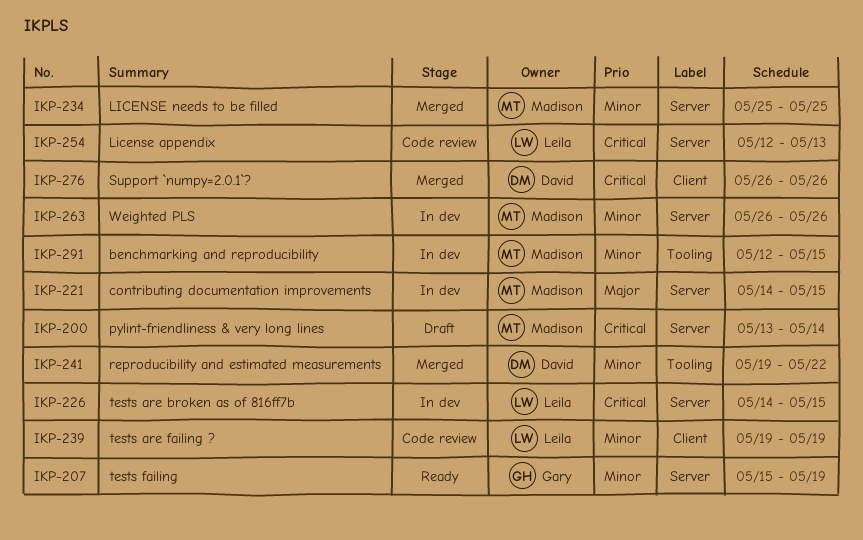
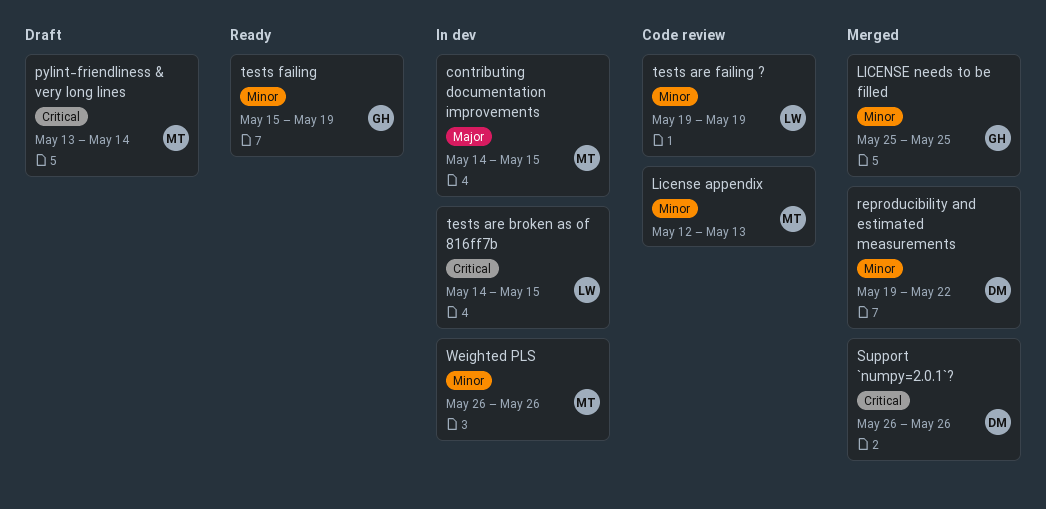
benchmarking and reproducibility: present -> none
License appendix, owner: Leila -> Madison
License appendix, priority: Critical -> Minor
LICENSE needs to be filled, owner: Madison -> Gary

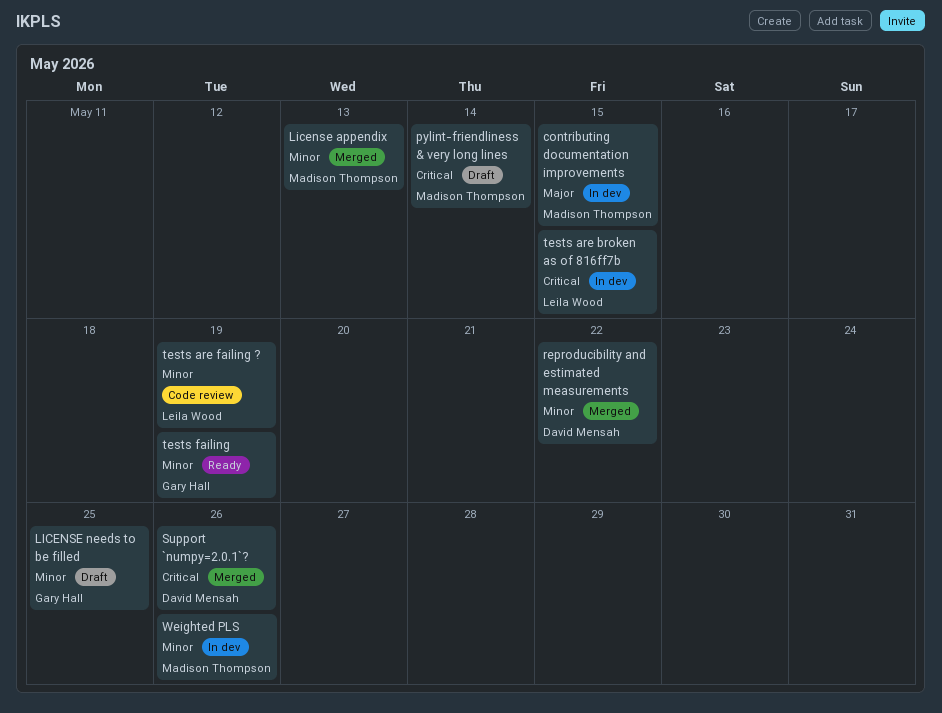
License appendix, status: Code review -> Merged
LICENSE needs to be filled, status: Merged -> Draft

